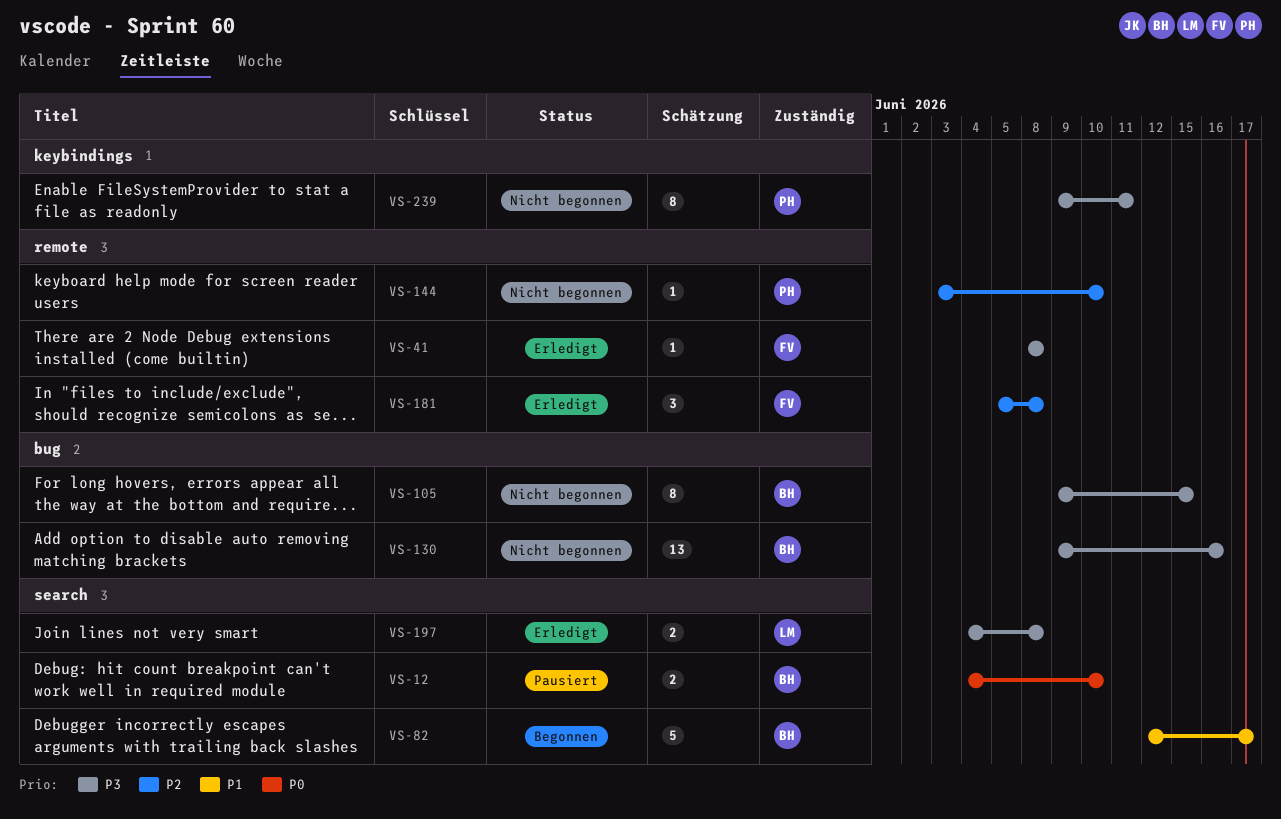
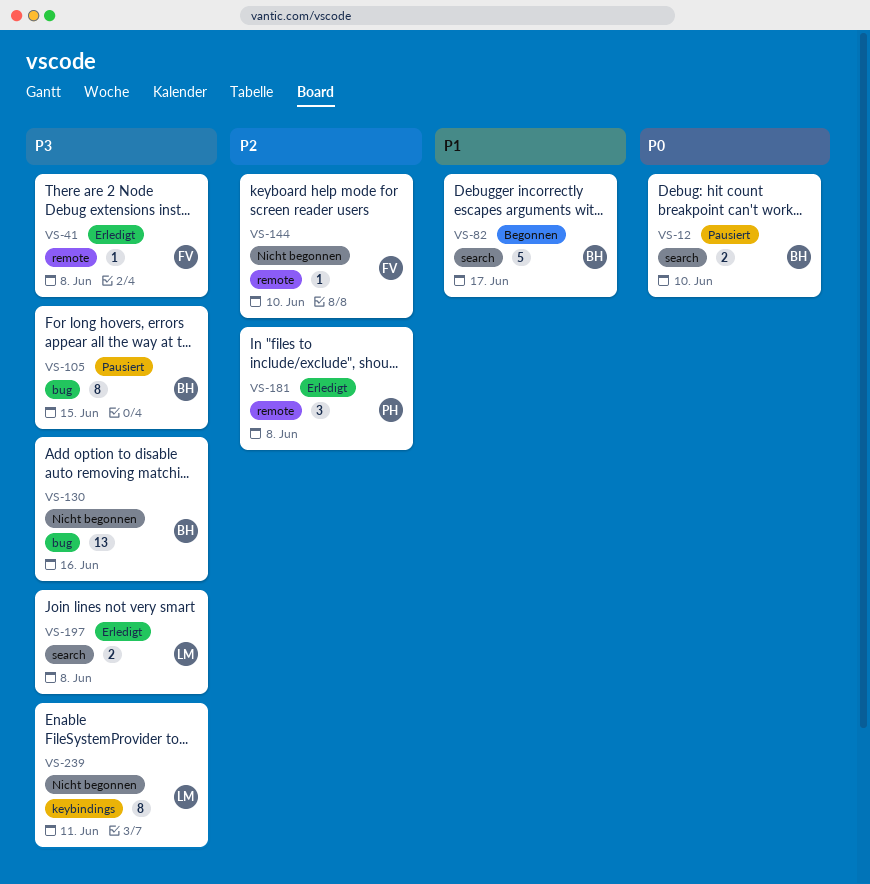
VS-105, status: Nicht begonnen -> Pausiert
VS-144, owner: PH -> FV
VS-181, owner: FV -> PH
VS-239, owner: PH -> LM

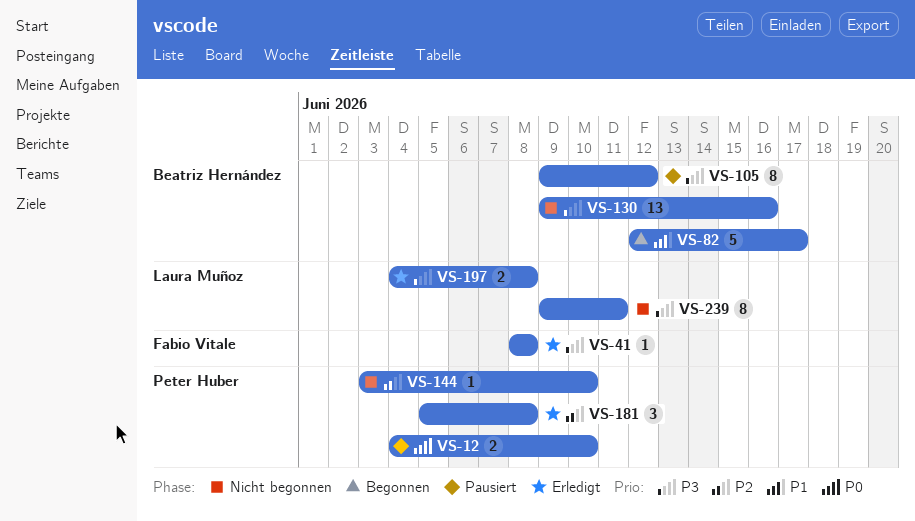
VS-12, owner: Beatriz Hernández -> Peter Huber
VS-105, due: Jun 15 -> Jun 12
VS-144, owner: Fabio Vitale -> Peter Huber

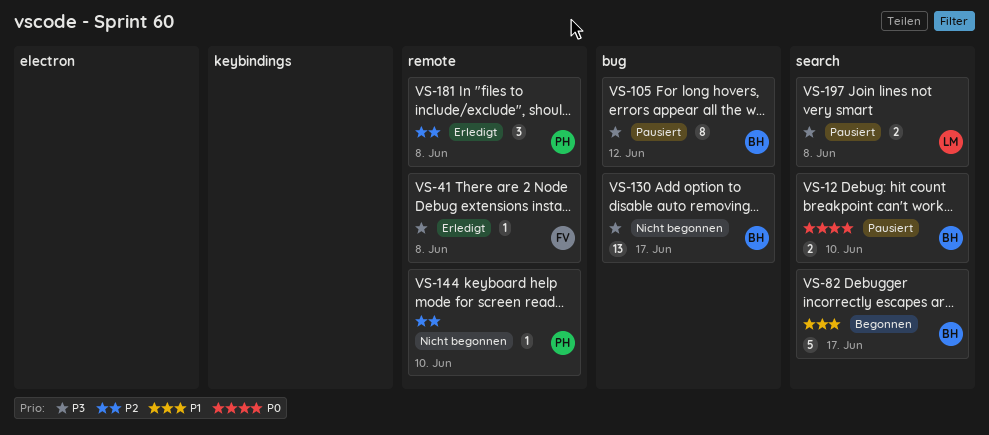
VS-12, owner: Peter Huber -> Beatriz Hernández
VS-130, due: Jun 16 -> Jun 17
VS-197, status: Erledigt -> Pausiert
VS-239: present -> none

